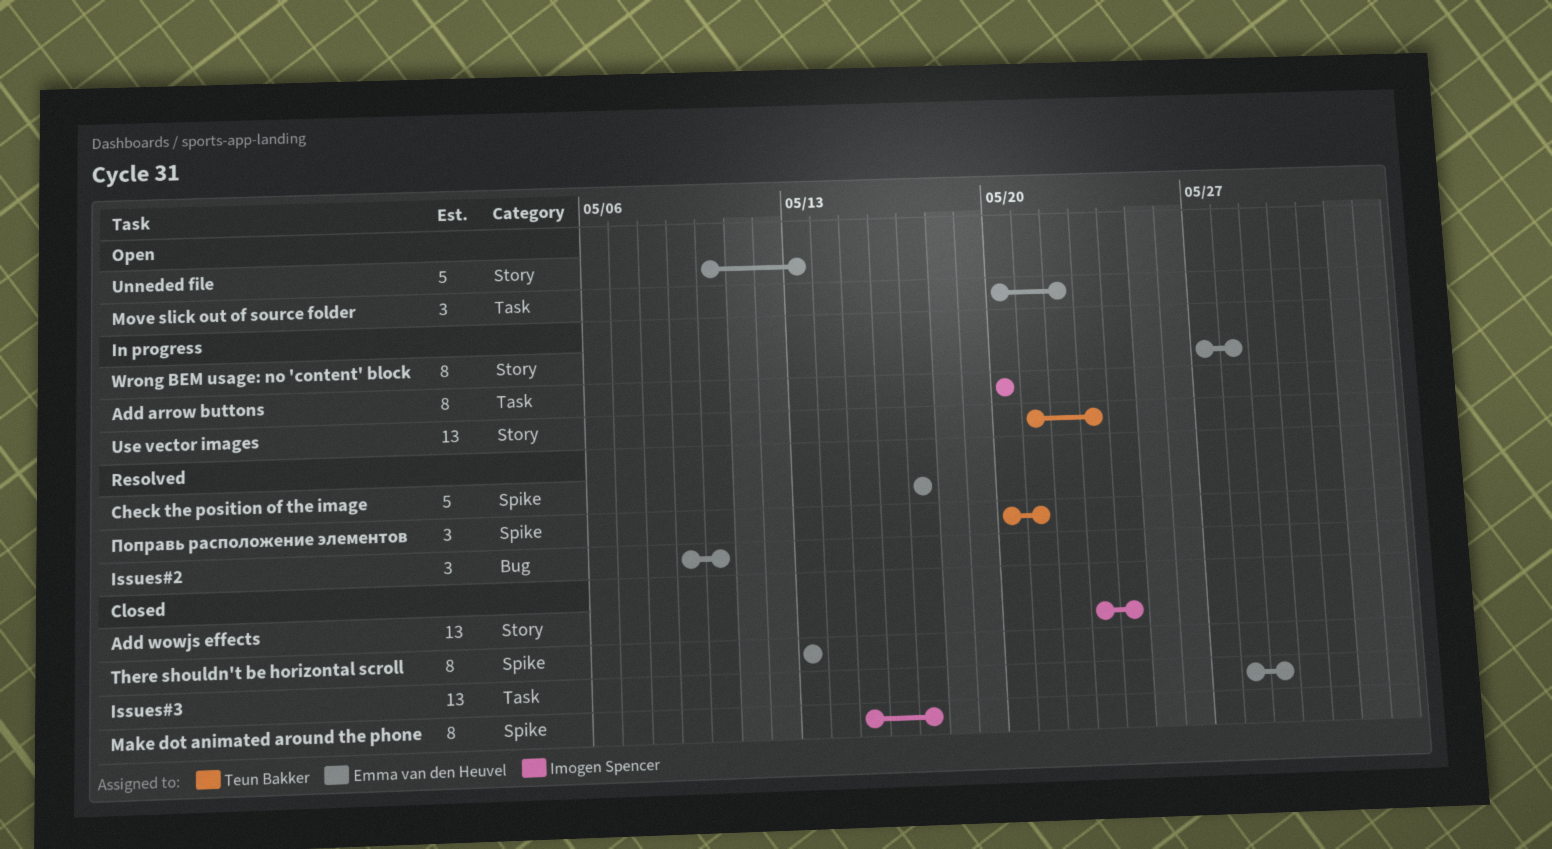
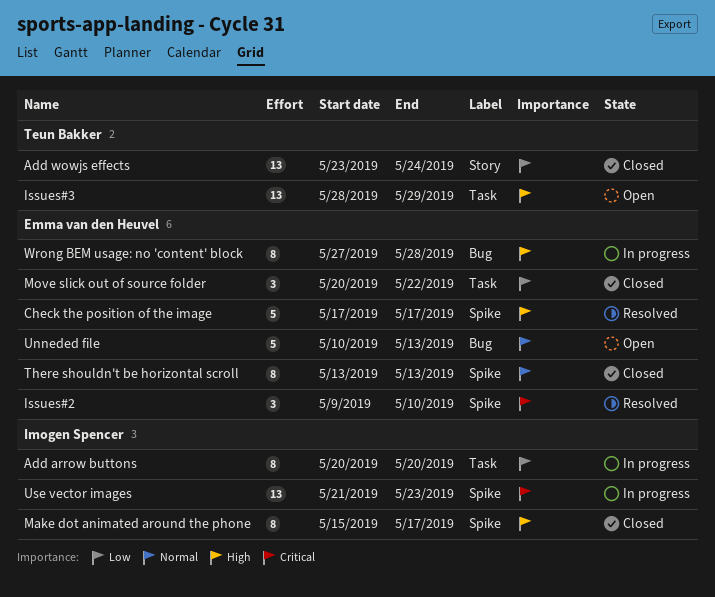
Add wowjs effects, owner: Imogen Spencer -> Teun Bakker
Issues#2, label: Bug -> Spike
Issues#3, status: Closed -> Open
Issues#3, owner: Emma van den Heuvel -> Teun Bakker
Move slick out of source folder, status: Open -> Closed
Unneded file, label: Story -> Bug
Use vector images, owner: Teun Bakker -> Imogen Spencer
Use vector images, label: Story -> Spike
Wrong BEM usage: no 'content' block, label: Story -> Bug
Поправь расположение элементов: present -> none

